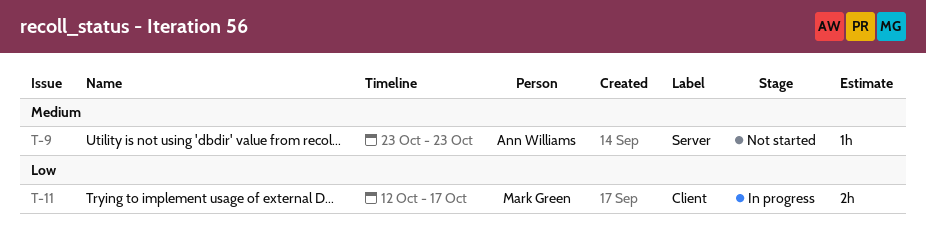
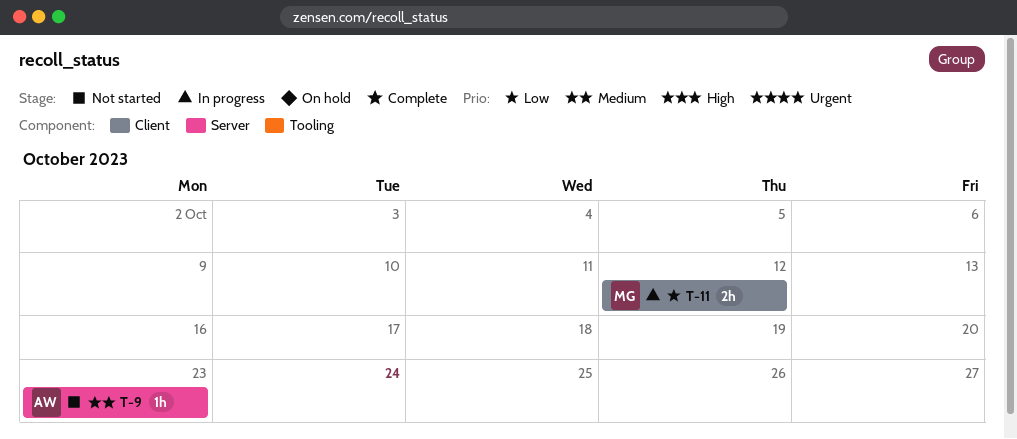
T-11, due: Oct 17 -> Oct 12

